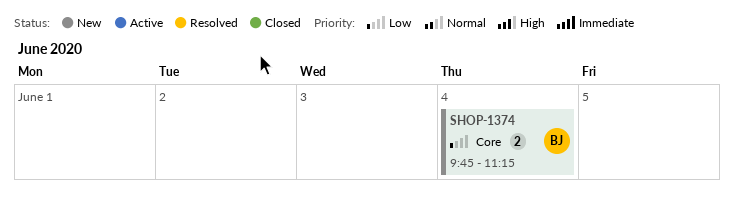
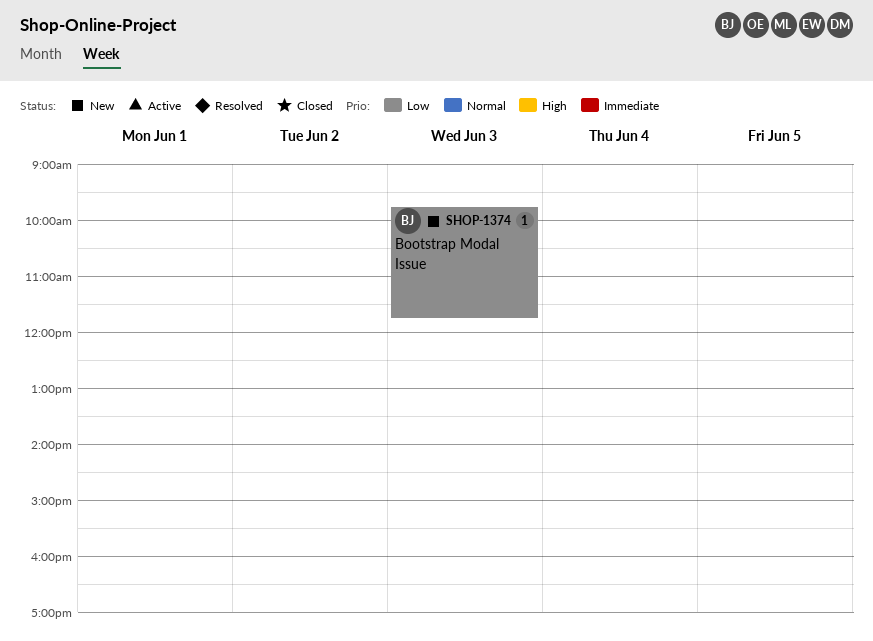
SHOP-1374, estimate: 2 -> 1
SHOP-1374, day: Jun 4 -> Jun 3
SHOP-1374, ends: 11:15 -> 11:45

